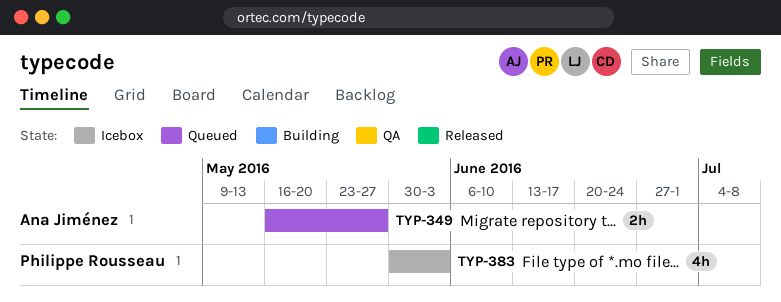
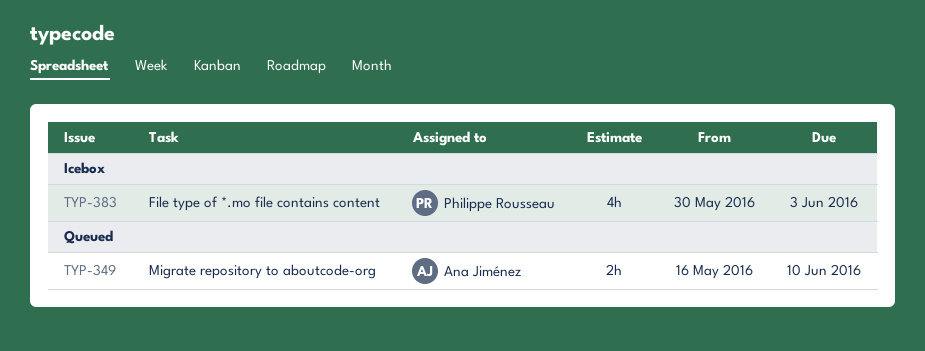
TYP-349, due: May 27 -> Jun 10

